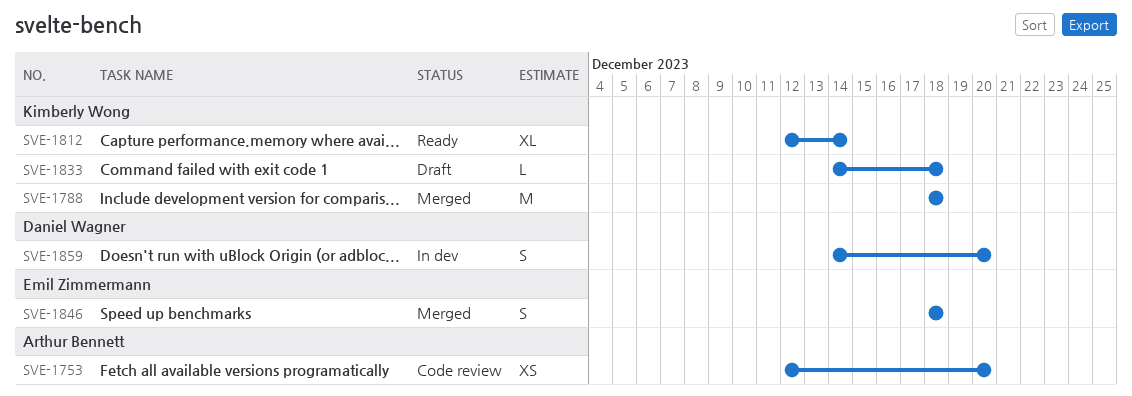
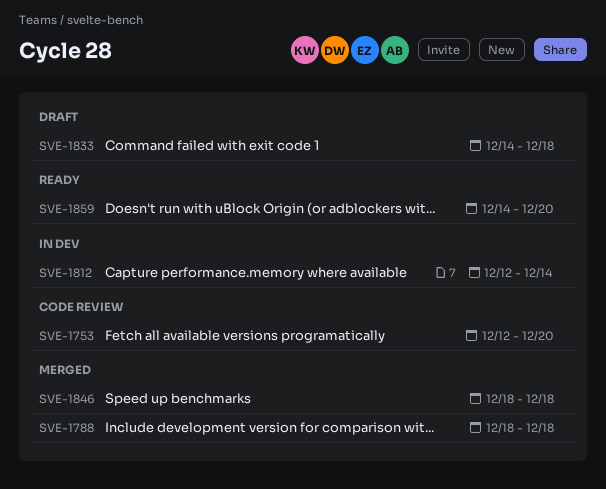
SVE-1812, status: Ready -> In dev
SVE-1859, status: In dev -> Ready

